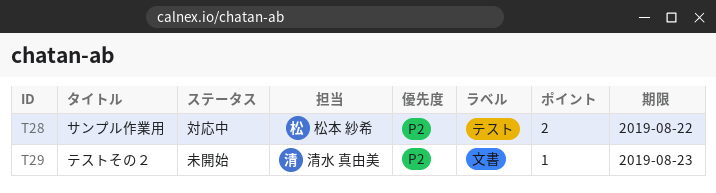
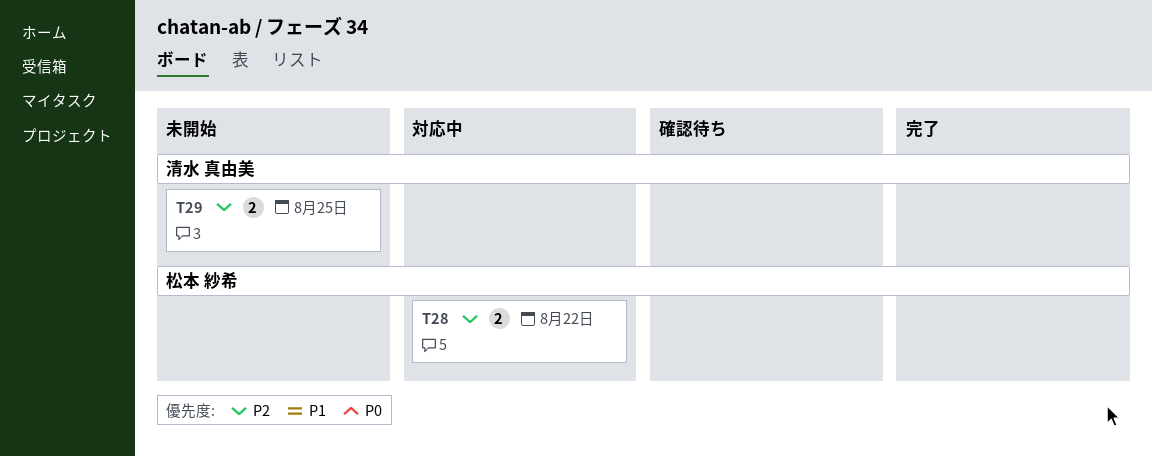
T29, estimate: 1 -> 2
T29, due: Aug 23 -> Aug 25

